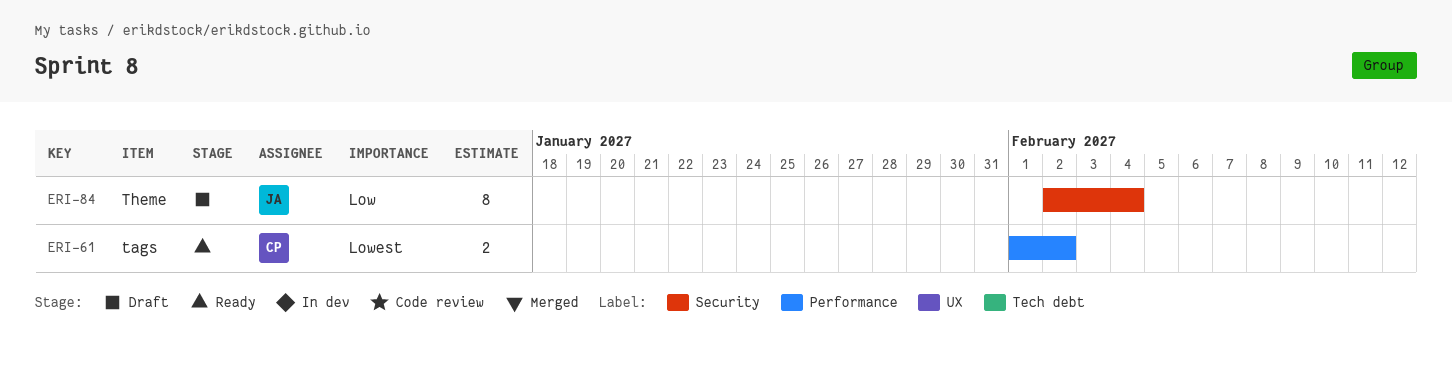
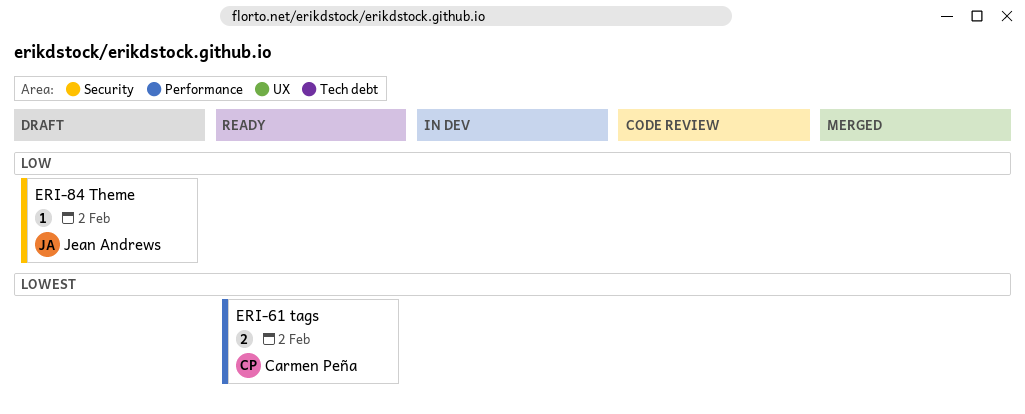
ERI-84, estimate: 8 -> 1
ERI-84, due: Feb 4 -> Feb 2

